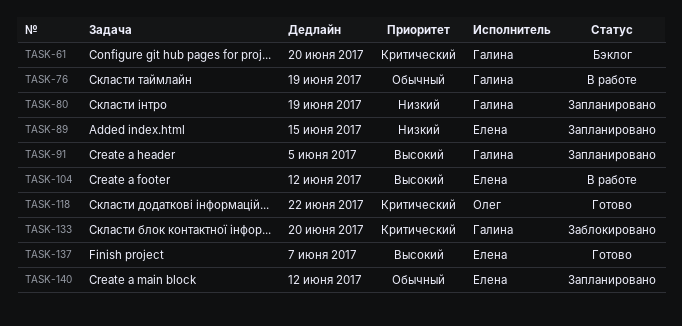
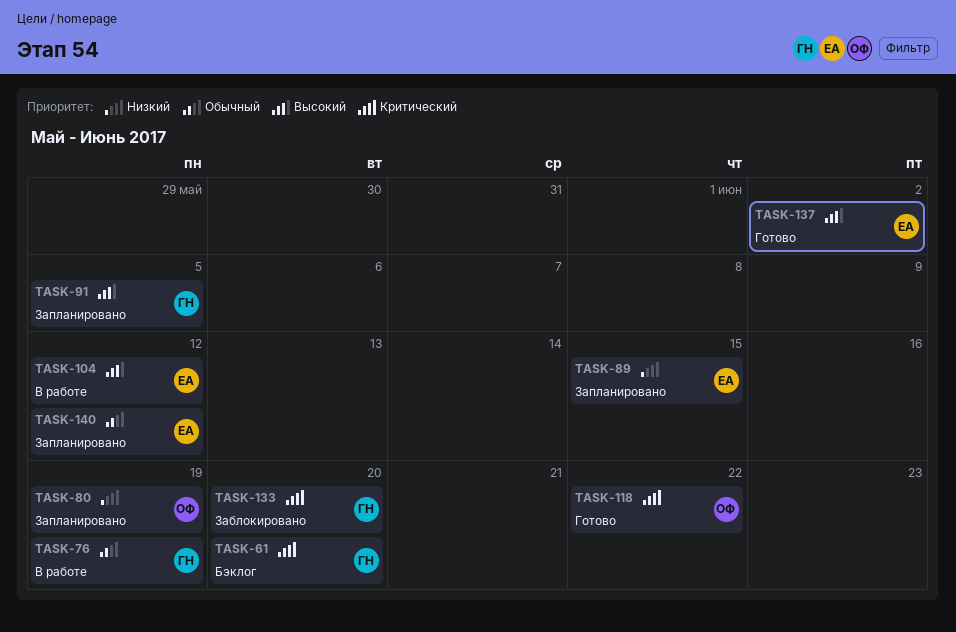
TASK-80, owner: Галина -> Олег
TASK-137, due: Jun 7 -> Jun 2

